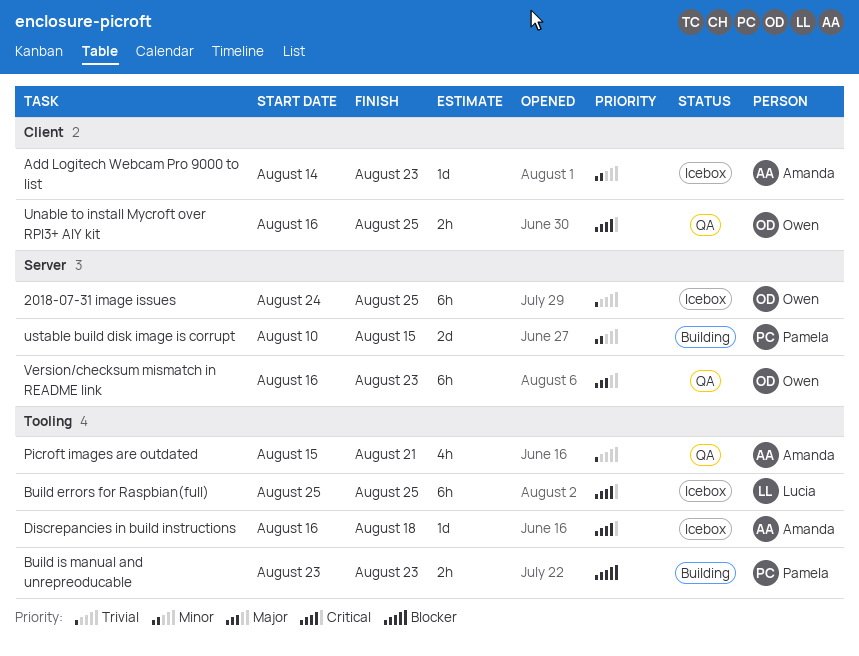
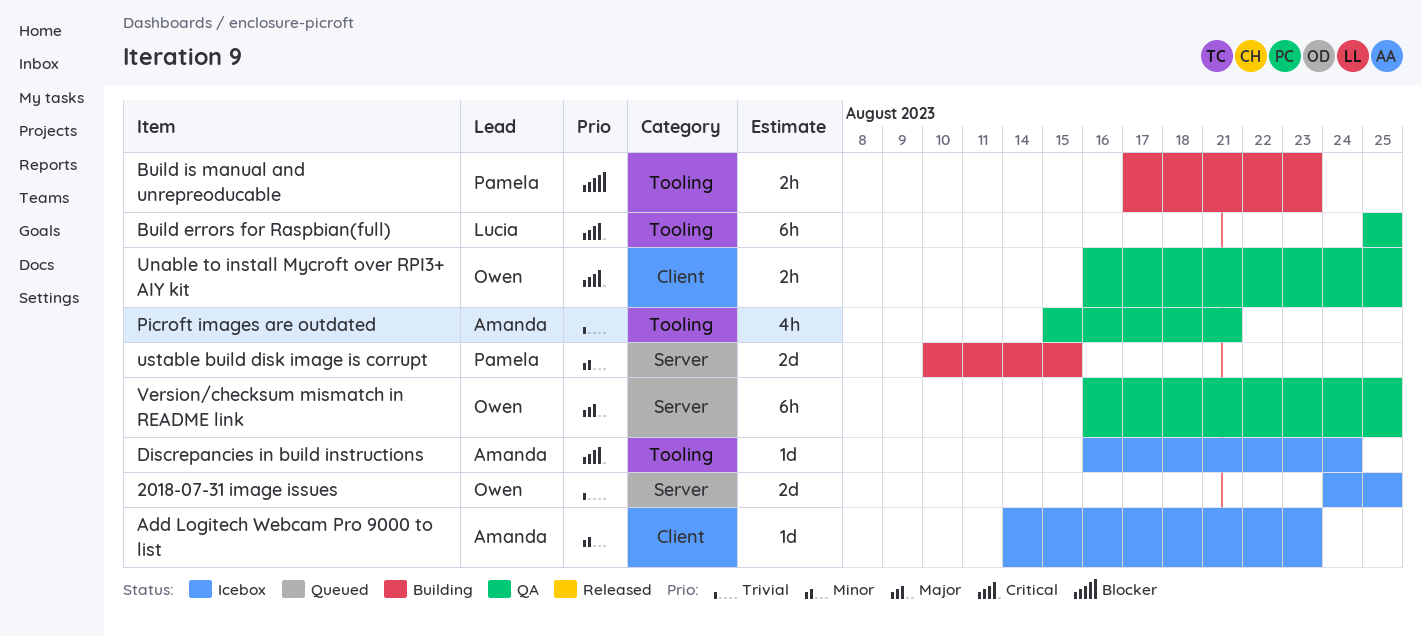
2018-07-31 image issues, estimate: 6h -> 2d
Build errors for Raspbian(full), status: Icebox -> QA
Build is manual and unrepreoducable, start: Aug 23 -> Aug 17
Discrepancies in build instructions, due: Aug 18 -> Aug 24
Version/checksum mismatch in README link, due: Aug 23 -> Aug 25

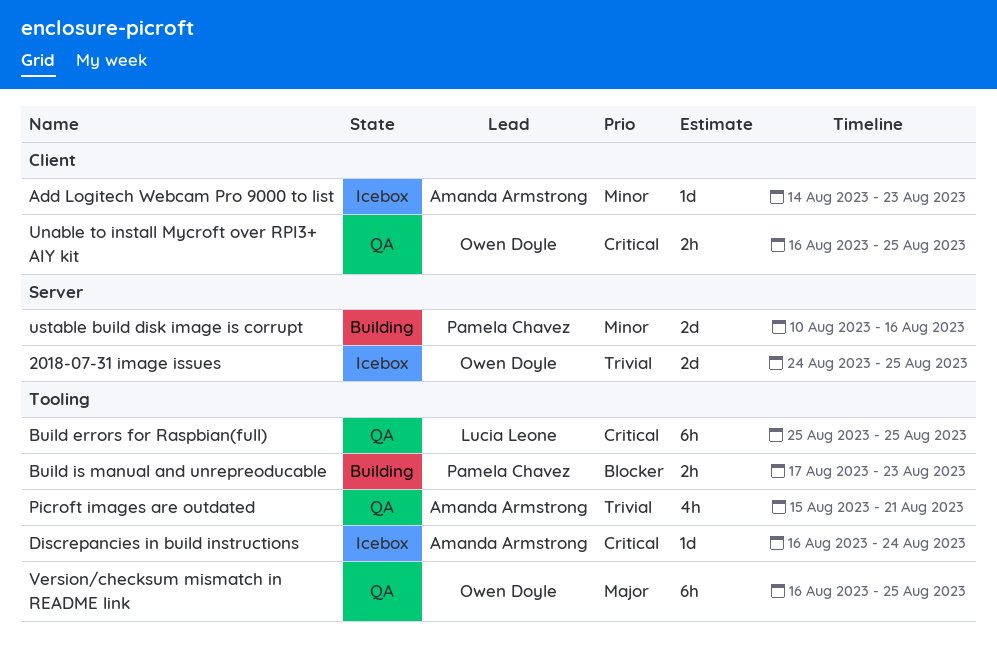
ustable build disk image is corrupt, due: Aug 15 -> Aug 16
Version/checksum mismatch in README link, label: Server -> Tooling

